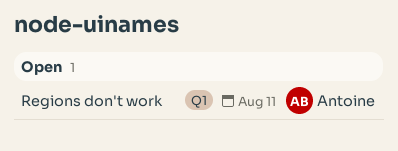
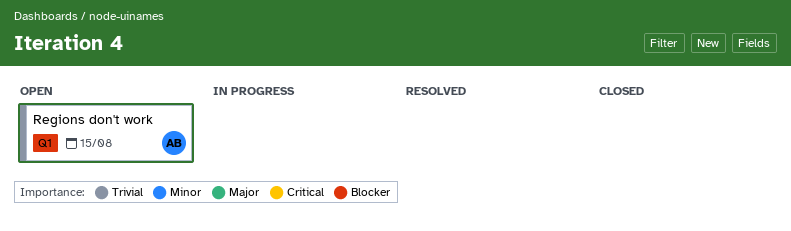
Regions don't work, due: Aug 11 -> Aug 15

